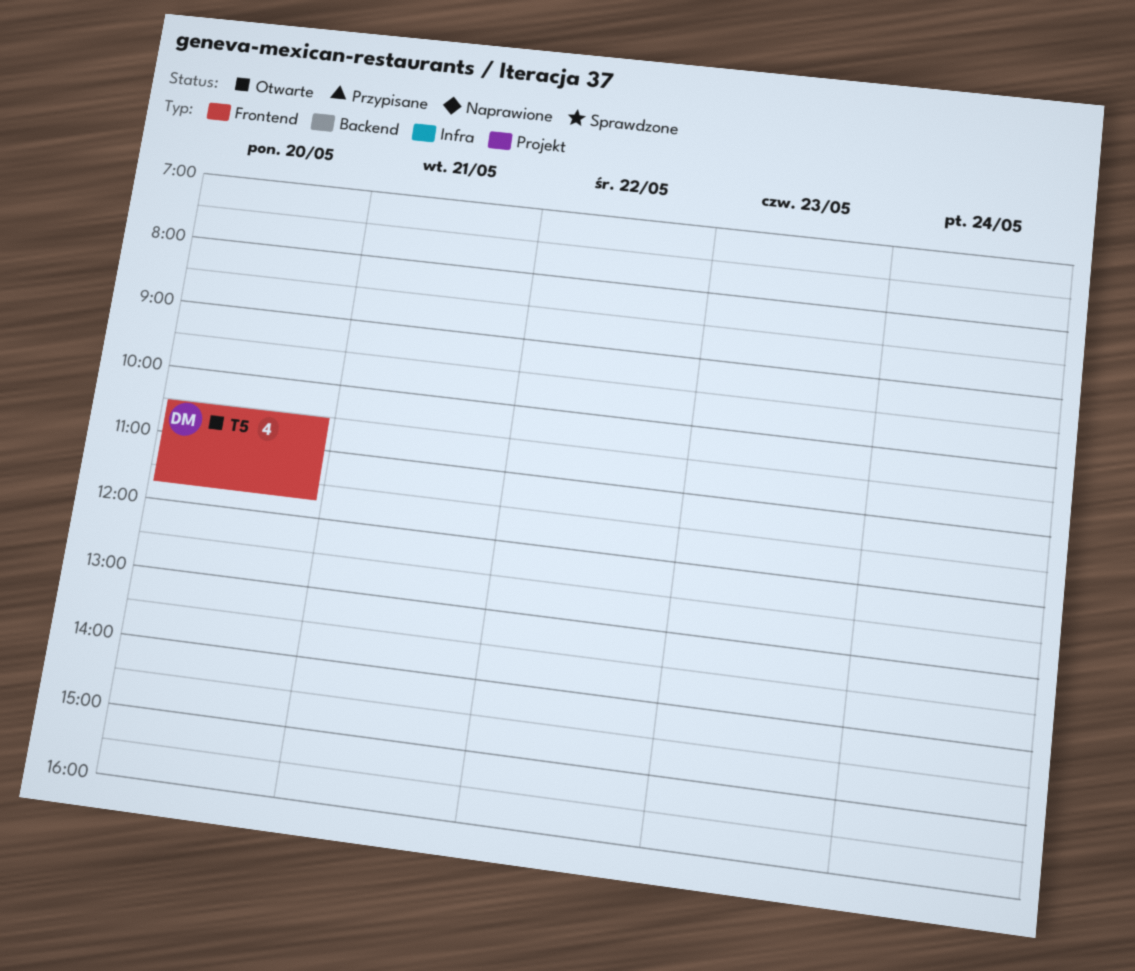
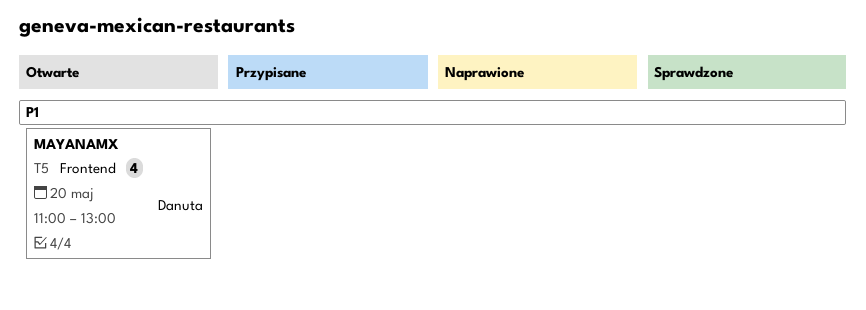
T5, begins: 10:30 -> 11:00
T5, ends: 11:45 -> 13:00

